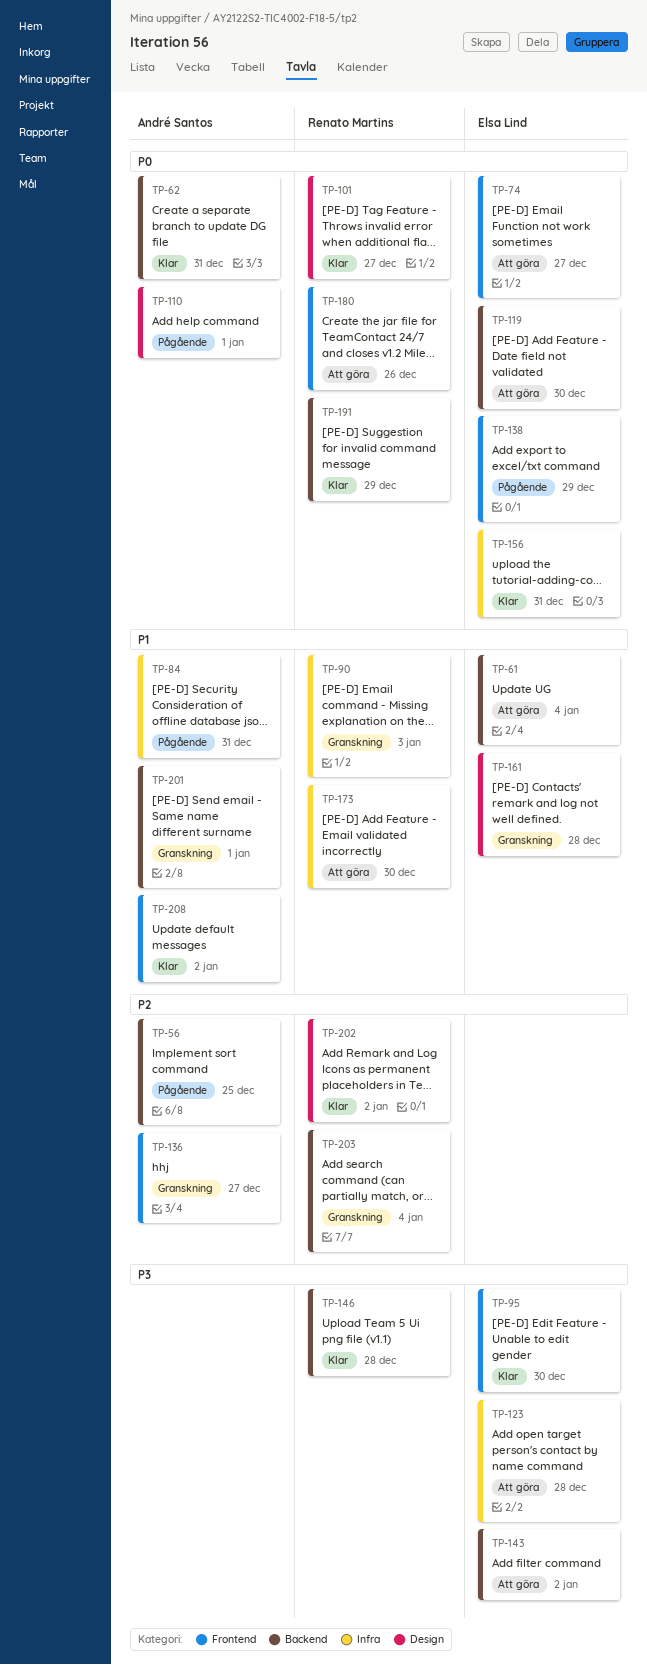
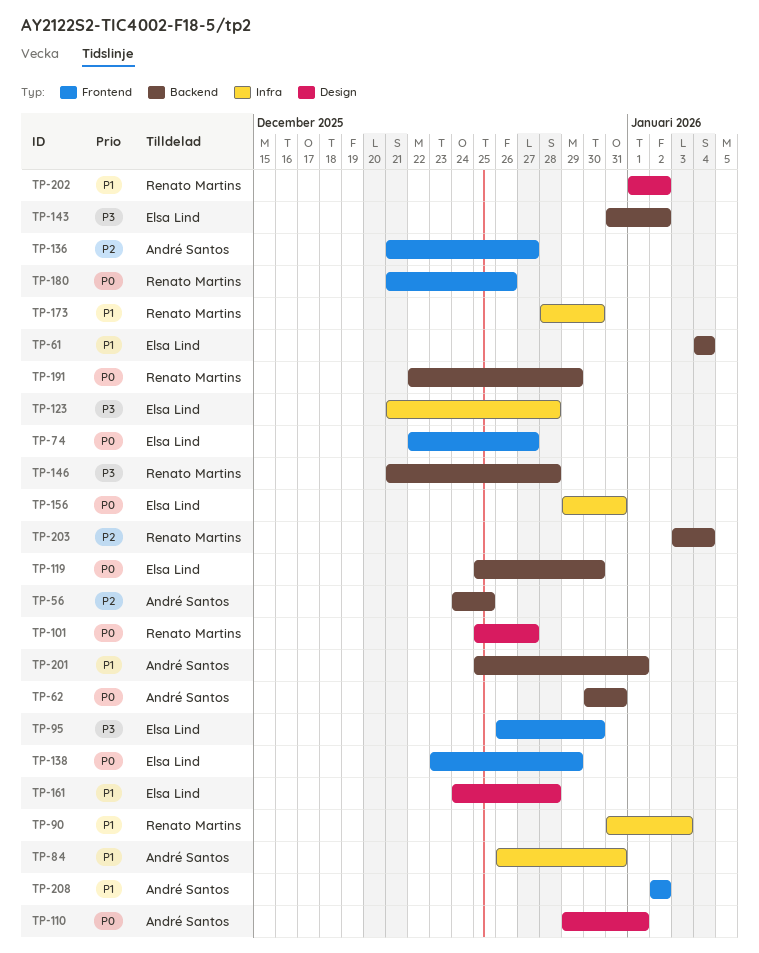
TP-202, priority: P2 -> P1

